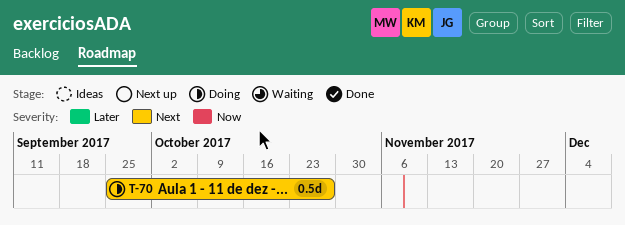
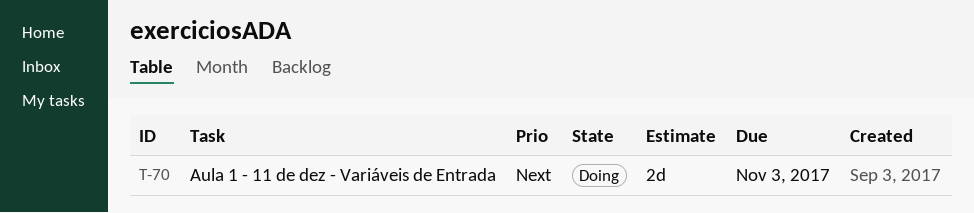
T-70, estimate: 0.5d -> 2d
T-70, due: Oct 27 -> Nov 3

